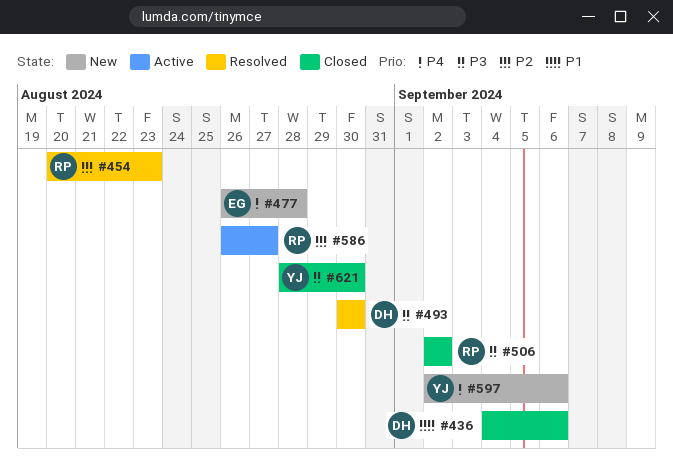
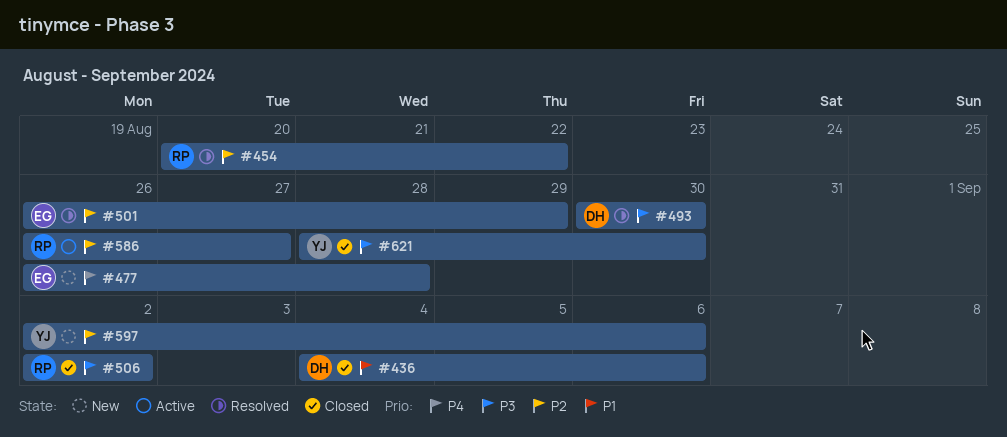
#454, due: Aug 23 -> Aug 22
#501: none -> present
#597, priority: P4 -> P2

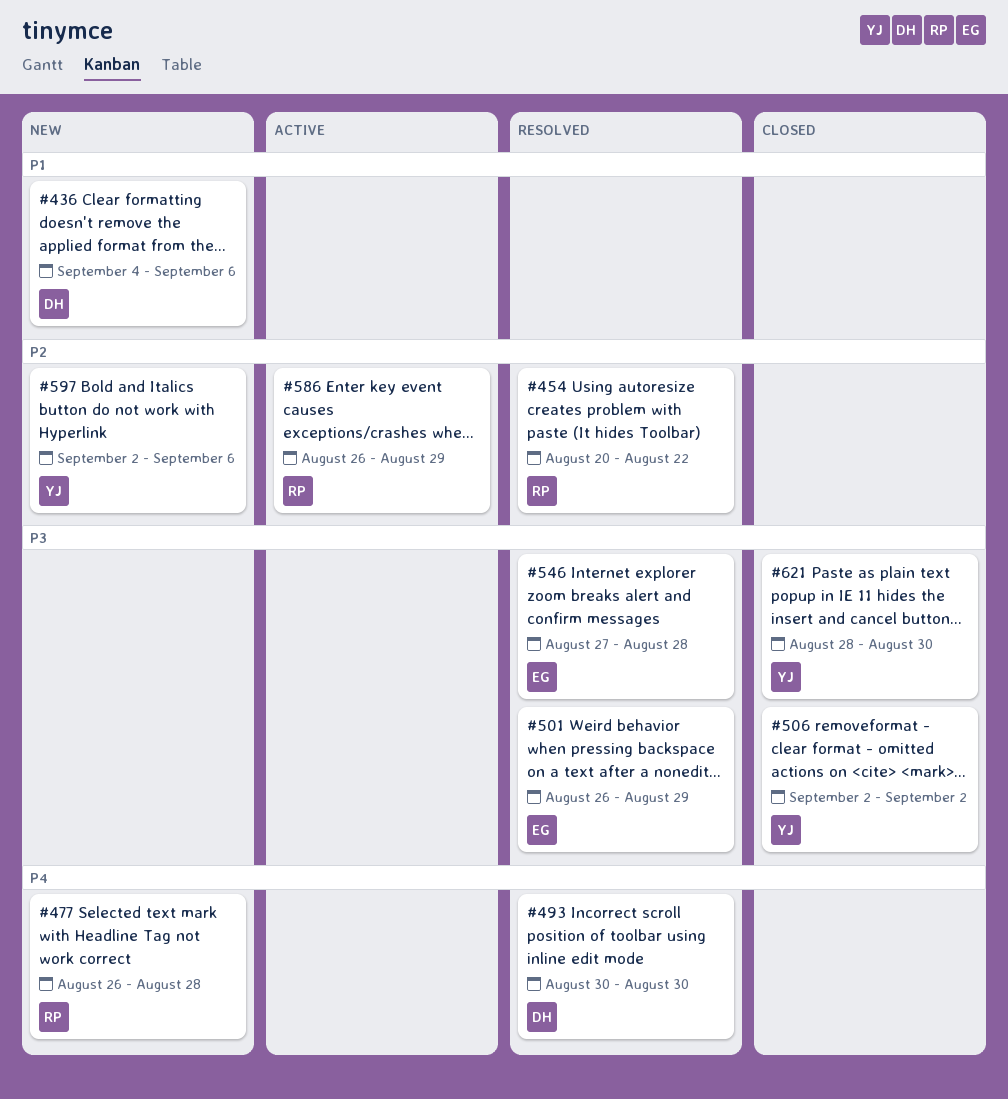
#436, status: Closed -> New
#477, owner: EG -> RP
#493, priority: P3 -> P4
#501, priority: P2 -> P3
#506, owner: RP -> YJ
#546: none -> present
#586, due: Aug 27 -> Aug 29

